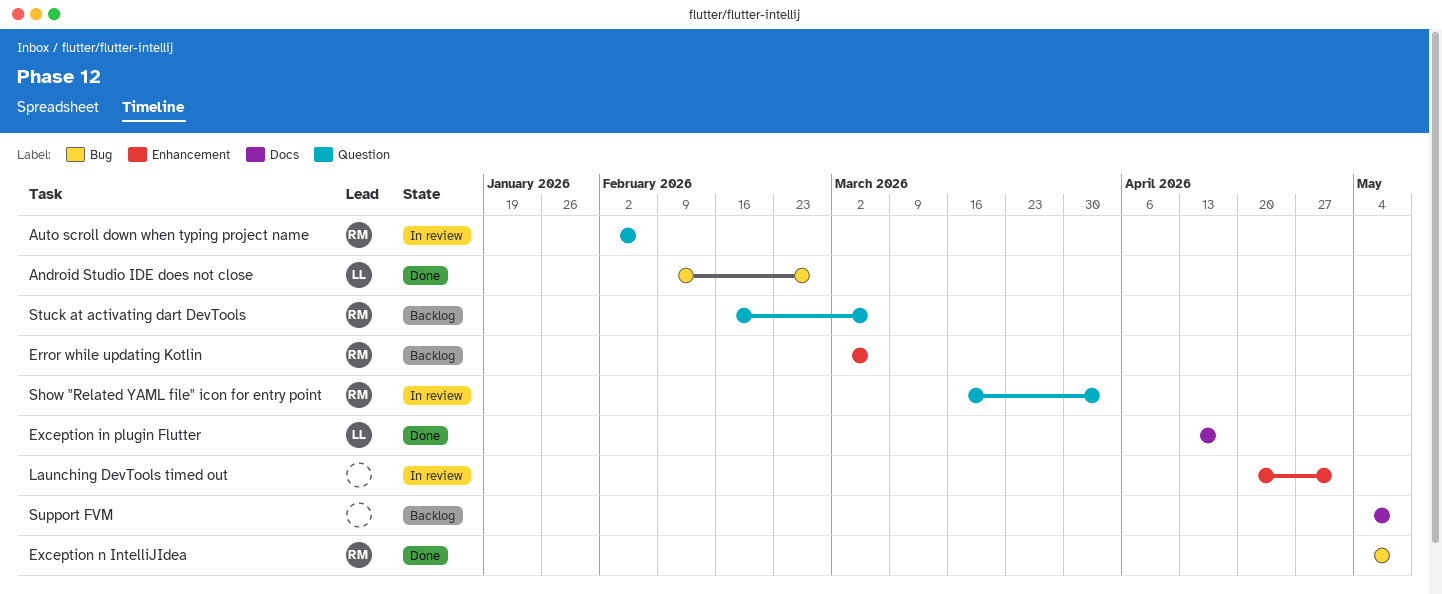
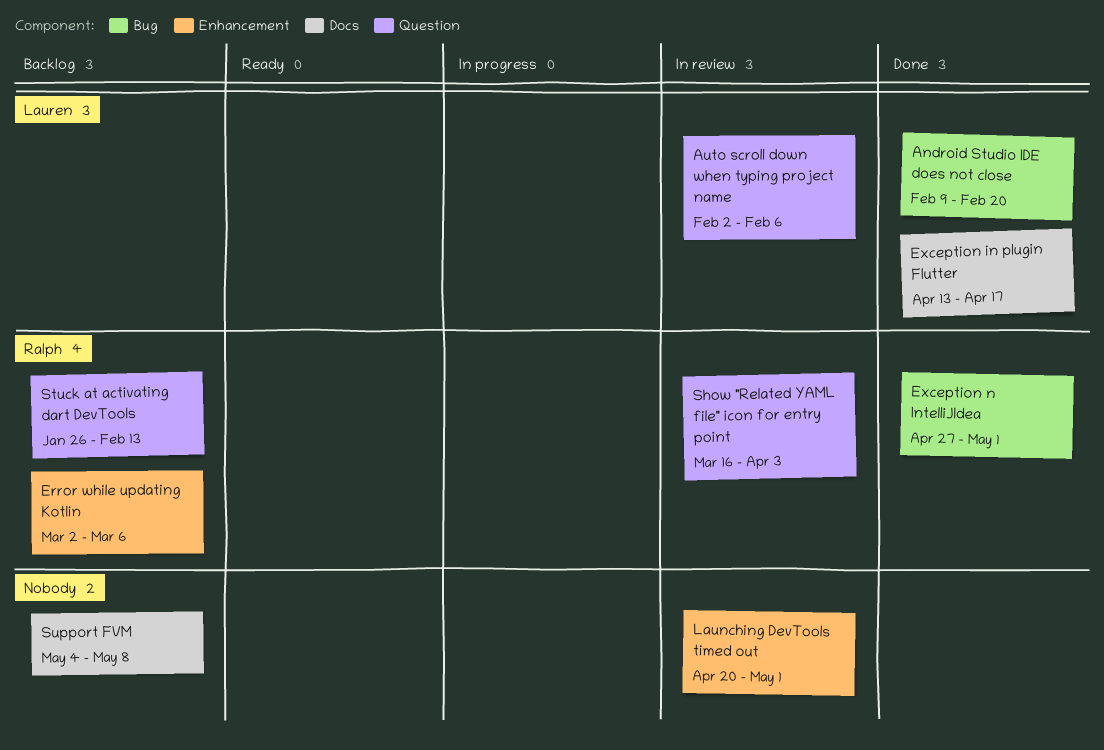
Android Studio IDE does not close, due: Feb 27 -> Feb 20
Auto scroll down when typing project name, owner: Ralph -> Lauren
Exception n IntelliJIdea, start: May 4 -> Apr 27
Exception n IntelliJIdea, due: May 8 -> May 1
Stuck at activating dart DevTools, start: Feb 16 -> Jan 26
Stuck at activating dart DevTools, due: Mar 6 -> Feb 13

